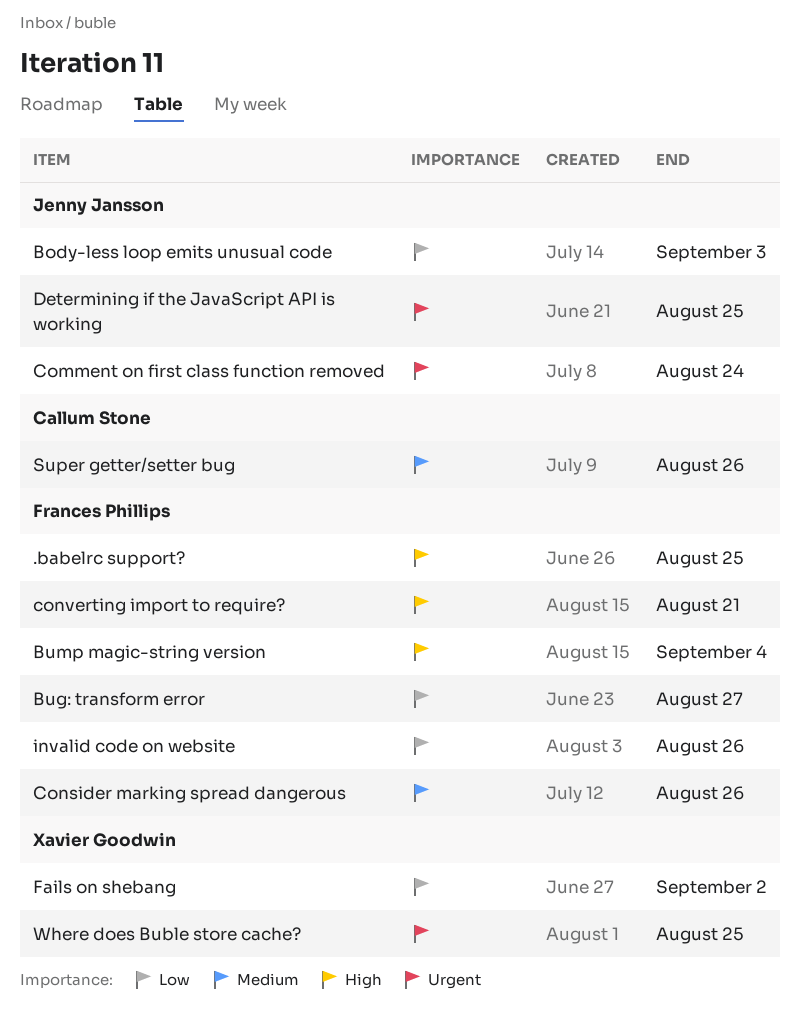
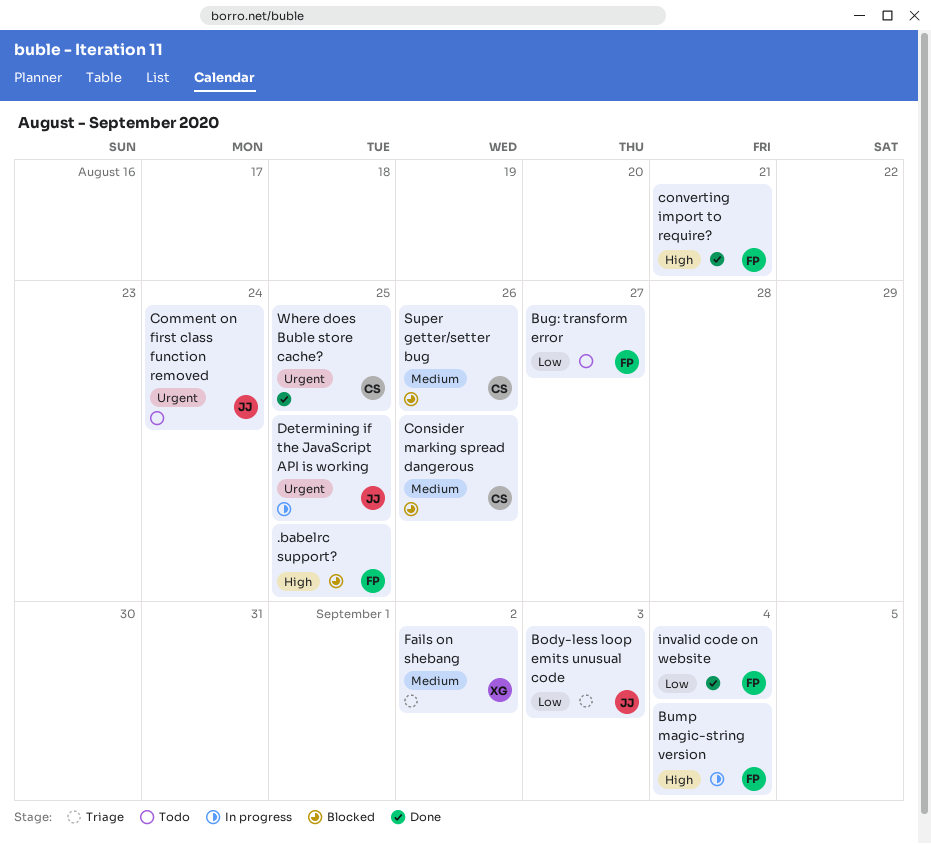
Consider marking spread dangerous, owner: Frances Phillips -> Callum Stone
Fails on shebang, priority: Low -> Medium
invalid code on website, due: Aug 26 -> Sep 4
Where does Buble store cache?, owner: Xavier Goodwin -> Callum Stone

